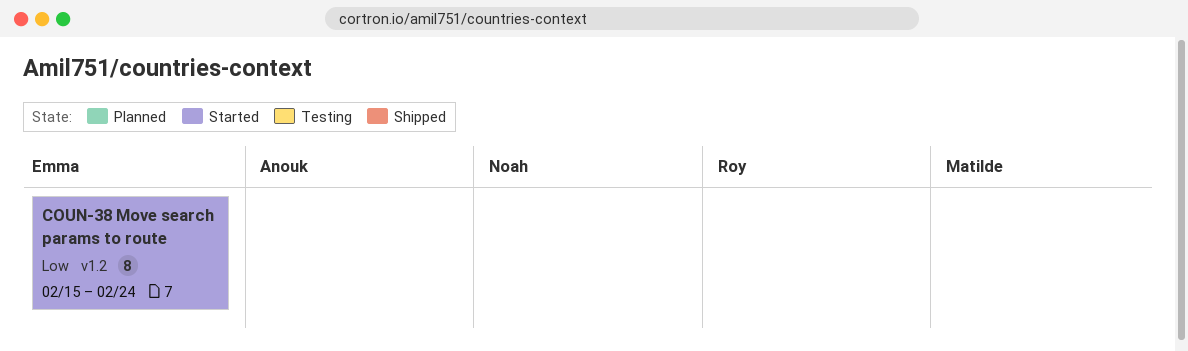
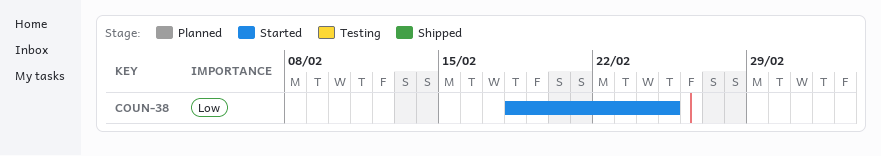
COUN-38, start: Feb 15 -> Feb 18
COUN-38, due: Feb 24 -> Feb 25

